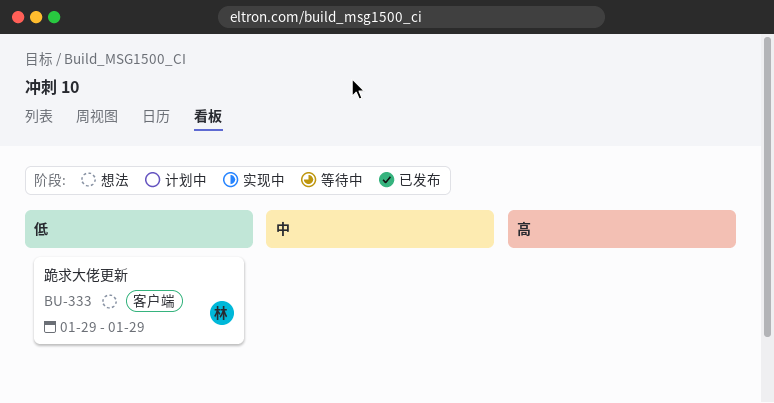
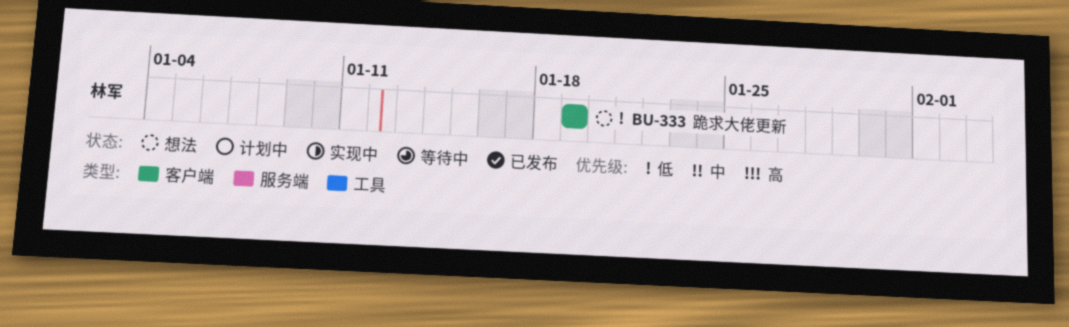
BU-333, start: Jan 29 -> Jan 19
BU-333, due: Jan 29 -> Jan 19

